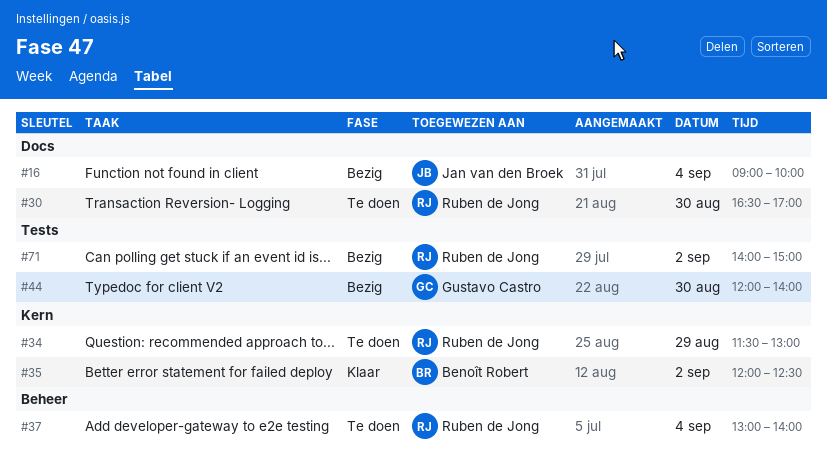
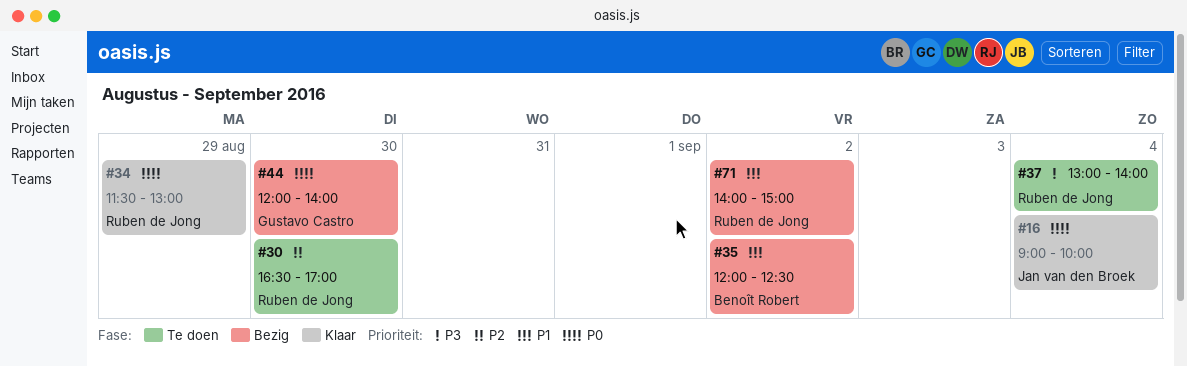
#16, status: Bezig -> Klaar
#34, status: Te doen -> Klaar
#35, status: Klaar -> Bezig

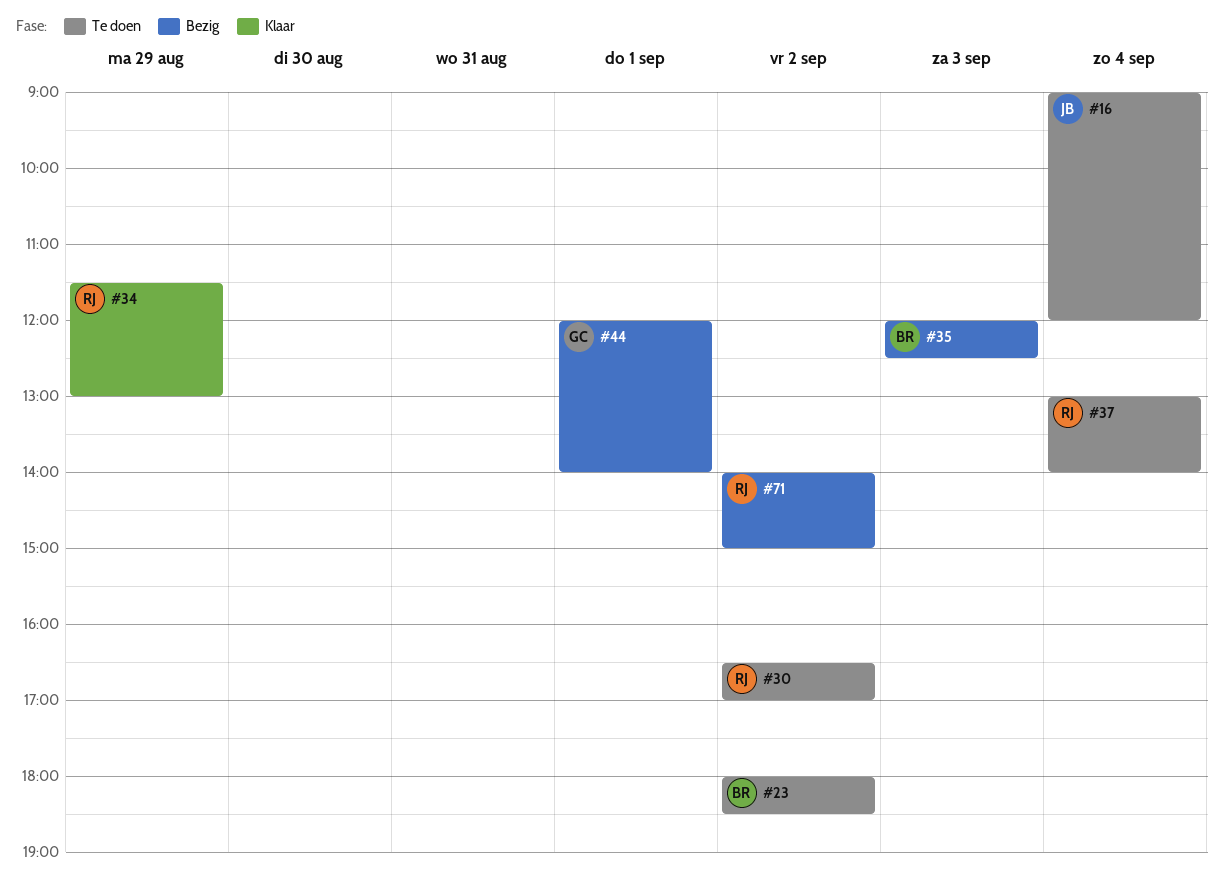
#16, status: Klaar -> Te doen
#16, ends: 10:00 -> 12:00
#23: none -> present
#30, day: Aug 30 -> Sep 2
#35, day: Sep 2 -> Sep 3
#44, day: Aug 30 -> Sep 1

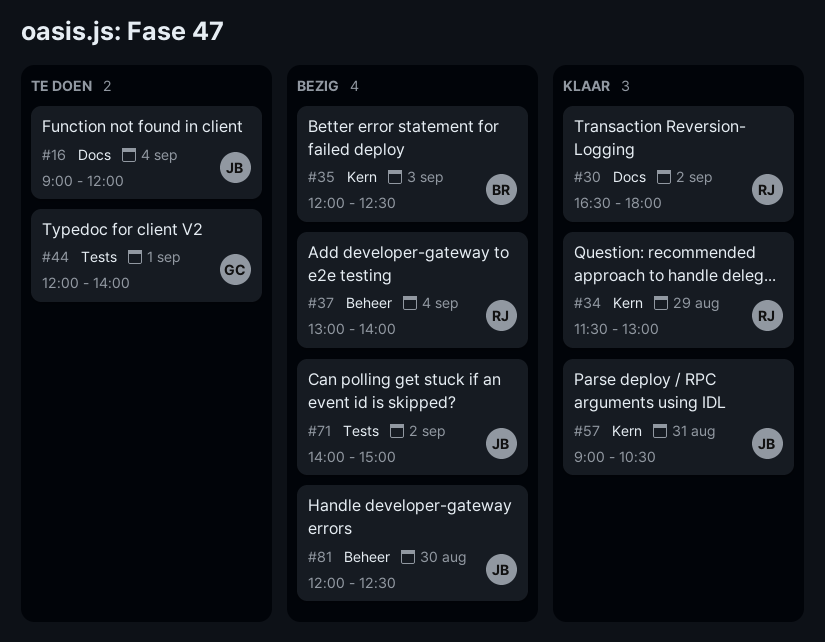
#23: present -> none
#30, status: Te doen -> Klaar
#30, ends: 17:00 -> 18:00
#37, status: Te doen -> Bezig
#44, status: Bezig -> Te doen
#57: none -> present
#71, owner: RJ -> JB
#81: none -> present

